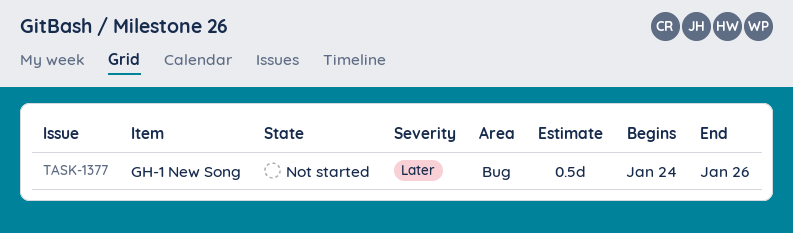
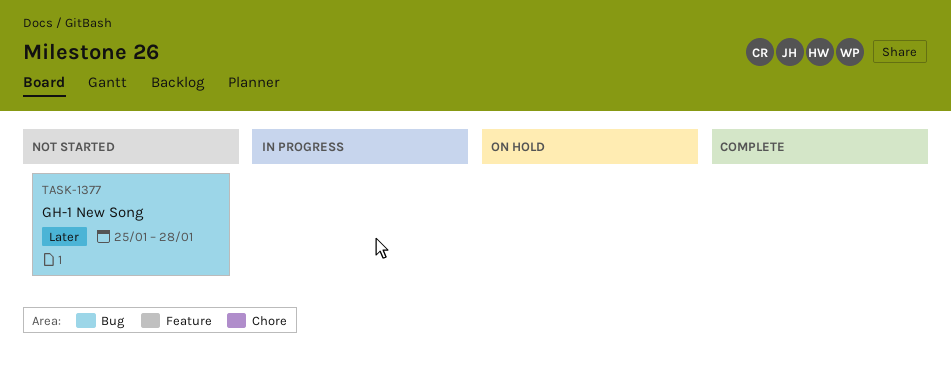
TASK-1377, start: Jan 24 -> Jan 25
TASK-1377, due: Jan 26 -> Jan 28

